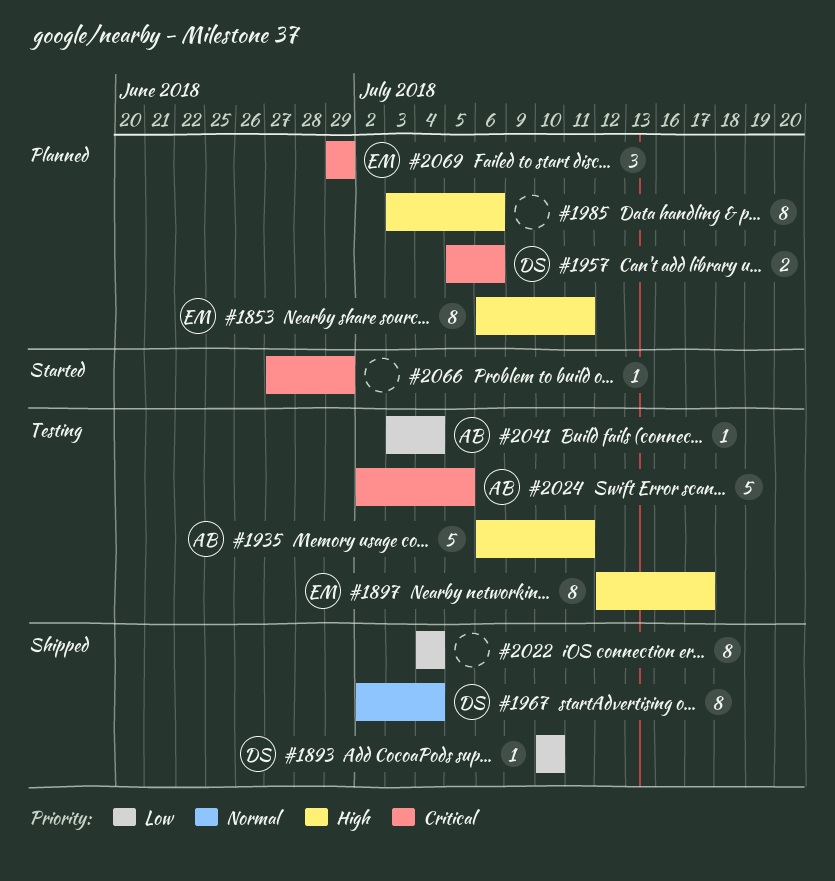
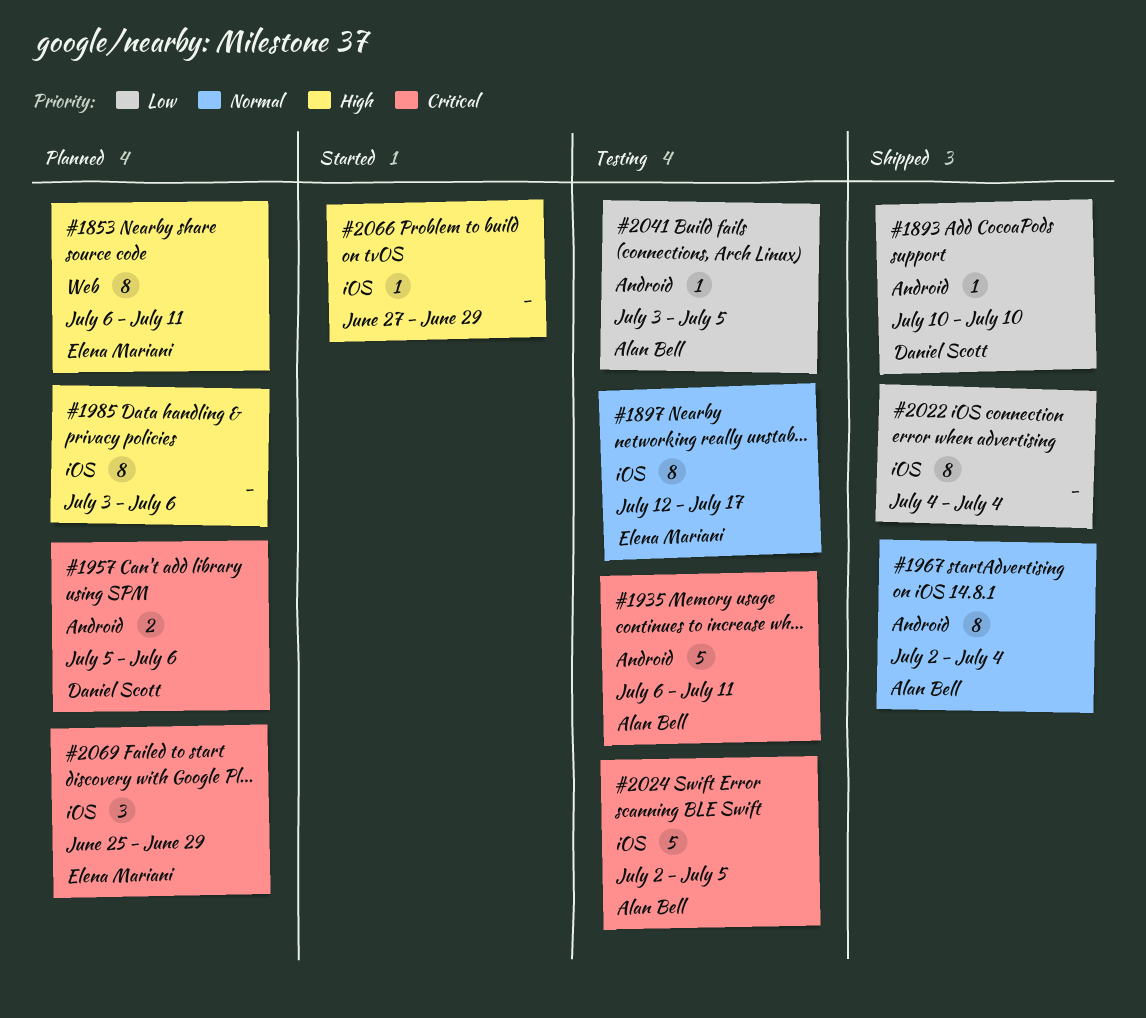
#1897, priority: High -> Normal
#1935, priority: High -> Critical
#1967, owner: Daniel Scott -> Alan Bell
#2041, due: Jul 4 -> Jul 5
#2066, priority: Critical -> High
#2069, start: Jun 29 -> Jun 25

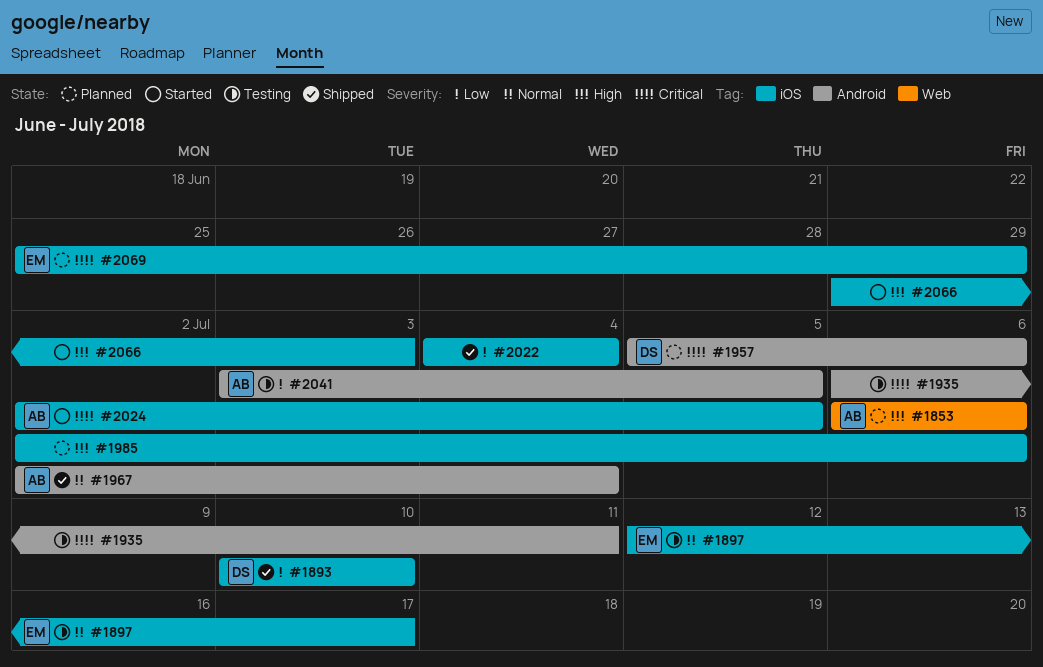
#1853, owner: Elena Mariani -> Alan Bell
#1853, due: Jul 11 -> Jul 6
#1893, label: Android -> iOS
#1935, owner: Alan Bell -> none
#1985, start: Jul 3 -> Jul 2
#2024, status: Testing -> Started
#2066, start: Jun 27 -> Jun 29
#2066, due: Jun 29 -> Jul 3

